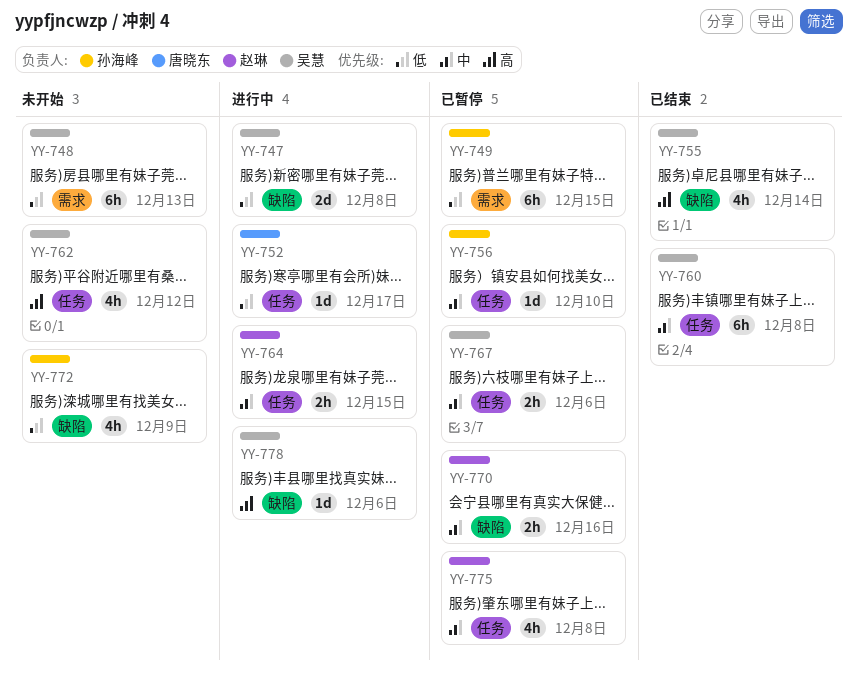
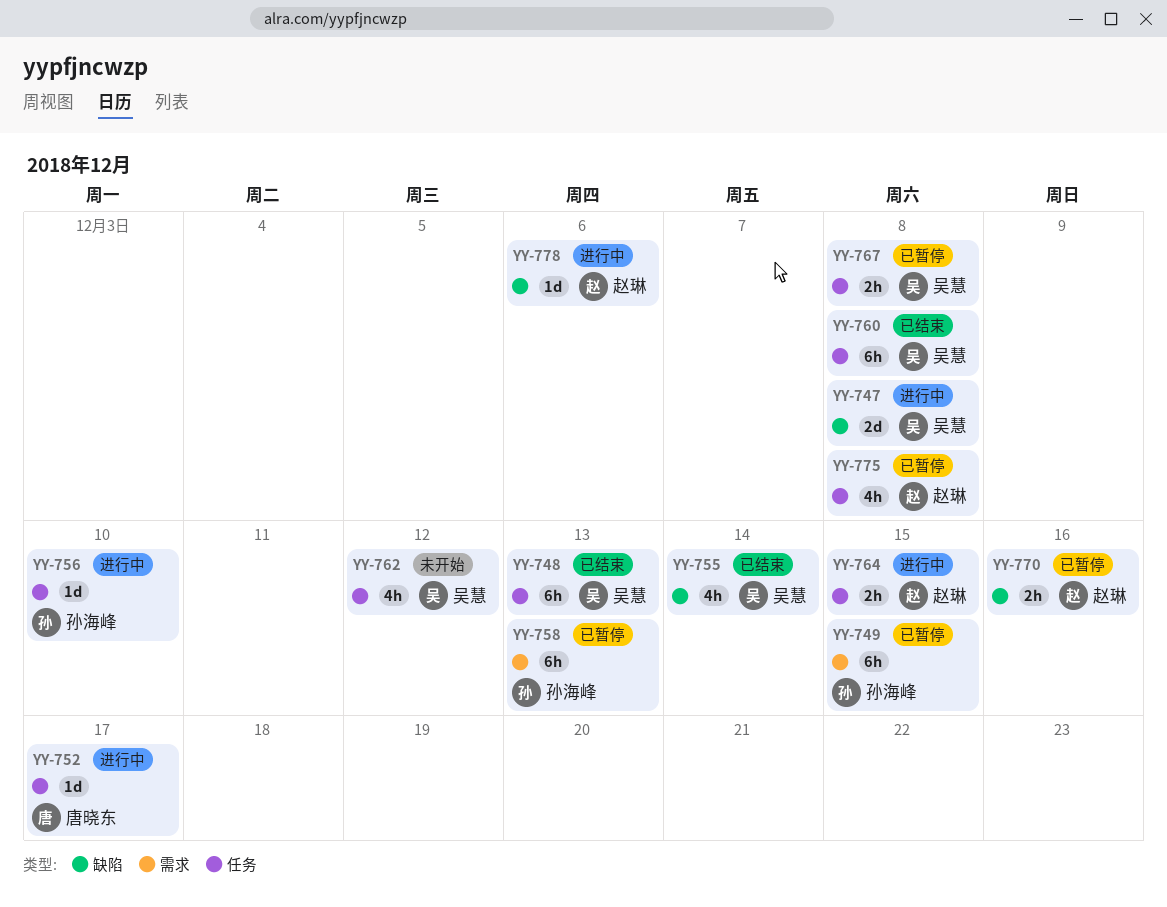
YY-748, status: 未开始 -> 已结束
YY-748, label: 需求 -> 任务
YY-756, status: 已暂停 -> 进行中
YY-758: none -> present
YY-767, due: Dec 6 -> Dec 8
YY-772: present -> none
YY-778, owner: 吴慧 -> 赵琳

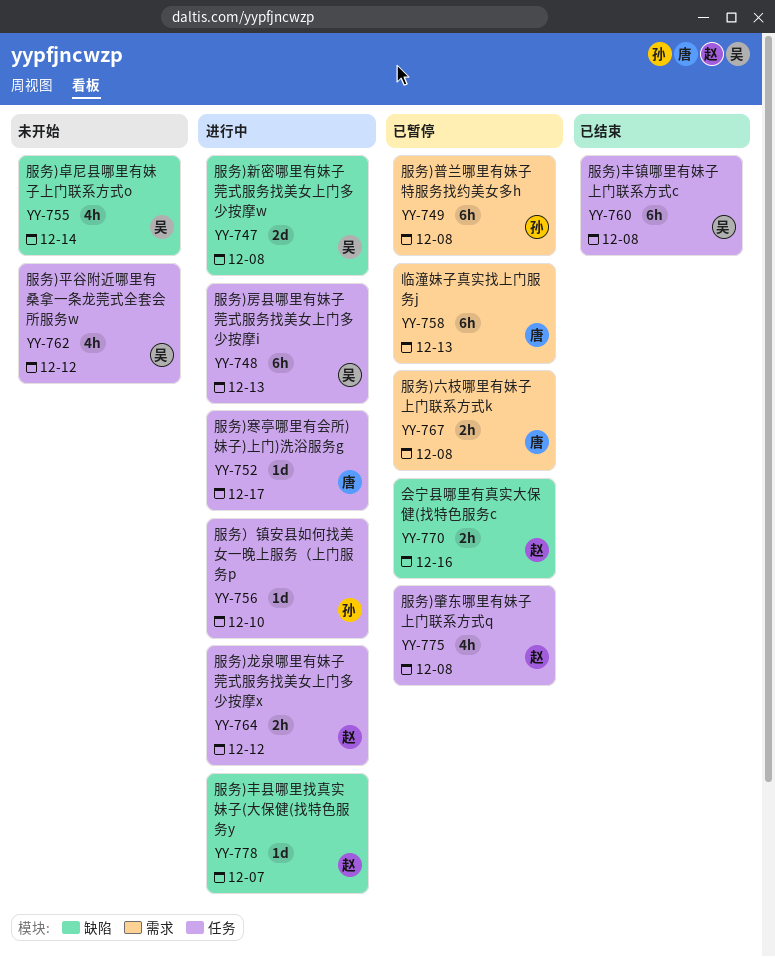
YY-748, status: 已结束 -> 进行中
YY-749, due: Dec 15 -> Dec 8
YY-755, status: 已结束 -> 未开始
YY-758, owner: 孙海峰 -> 唐晓东
YY-764, due: Dec 15 -> Dec 12
YY-767, owner: 吴慧 -> 唐晓东
YY-767, label: 任务 -> 需求
YY-778, due: Dec 6 -> Dec 7

